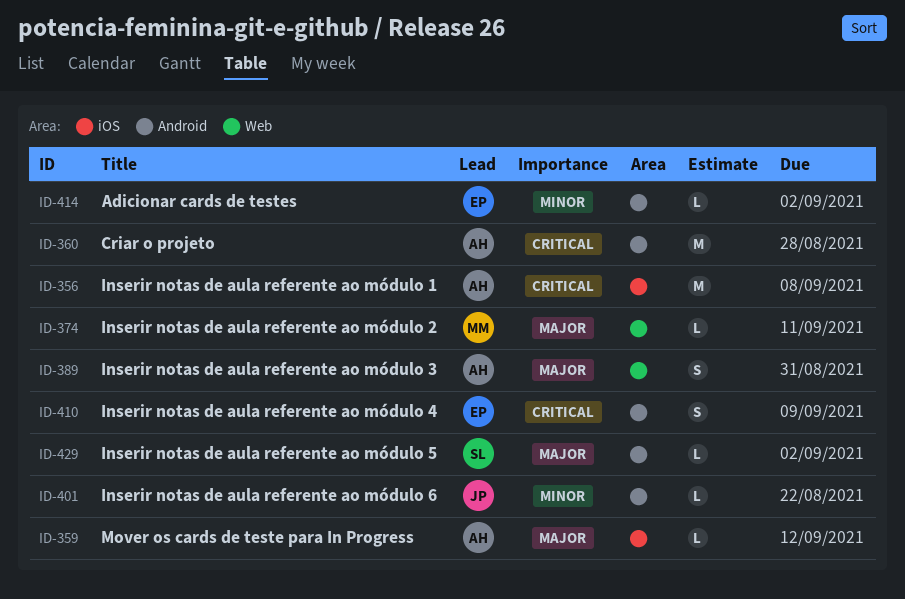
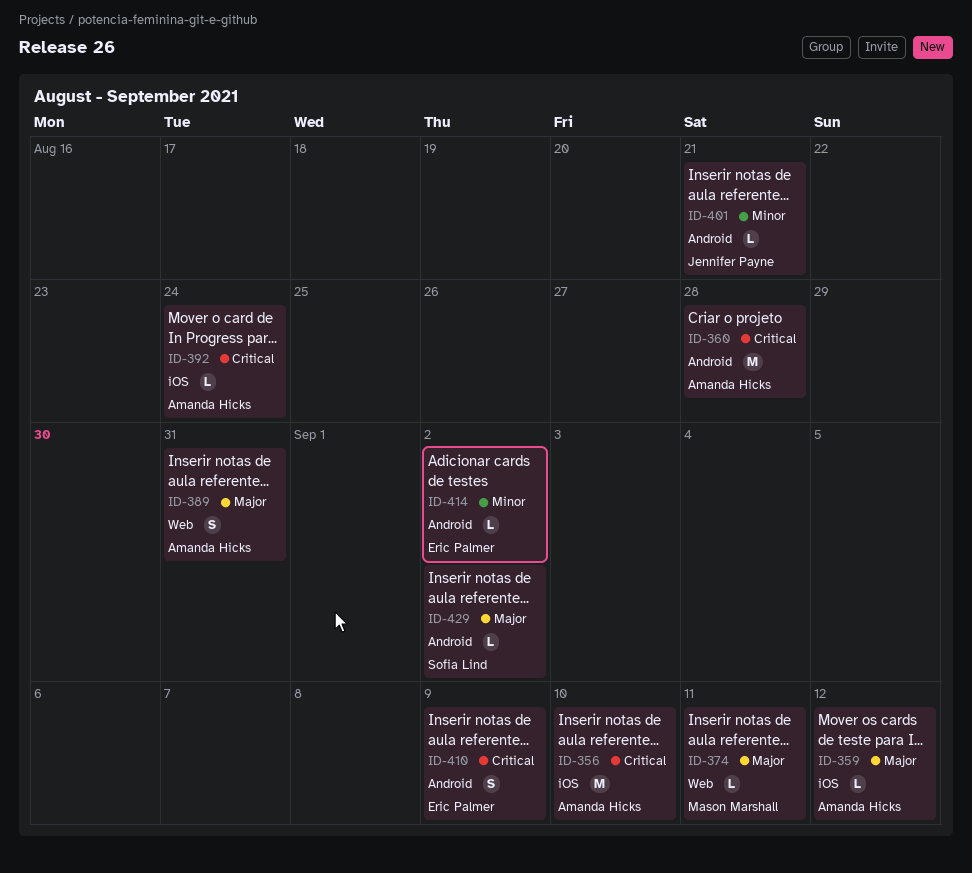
ID-356, due: Sep 8 -> Sep 10
ID-392: none -> present
ID-401, due: Aug 22 -> Aug 21

